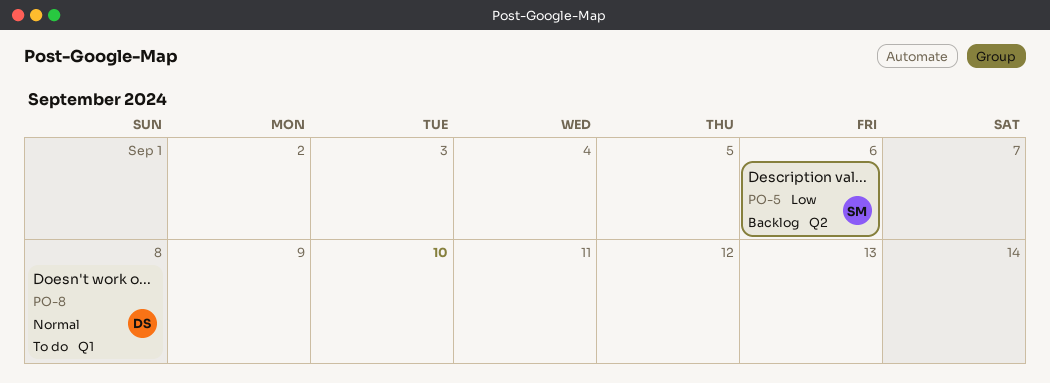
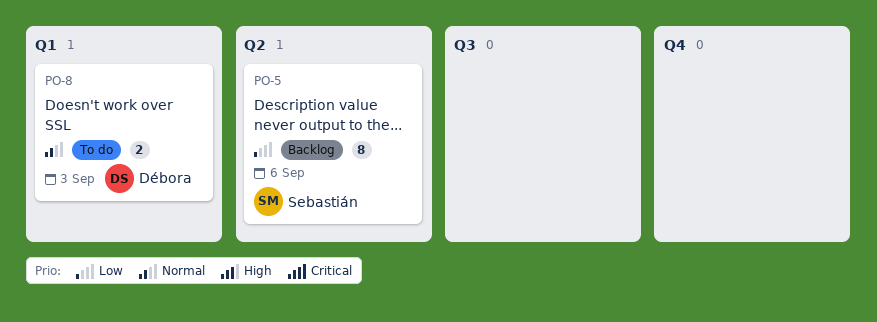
PO-8, due: Sep 8 -> Sep 3

